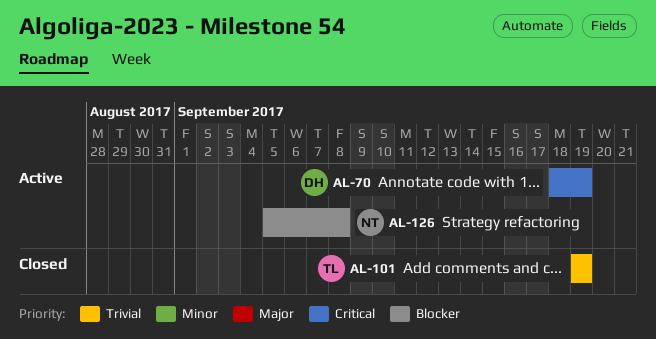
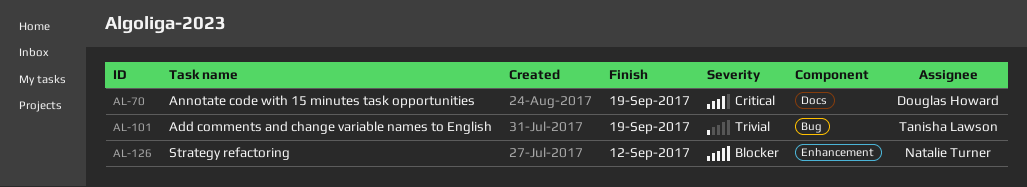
AL-126, due: Sep 8 -> Sep 12

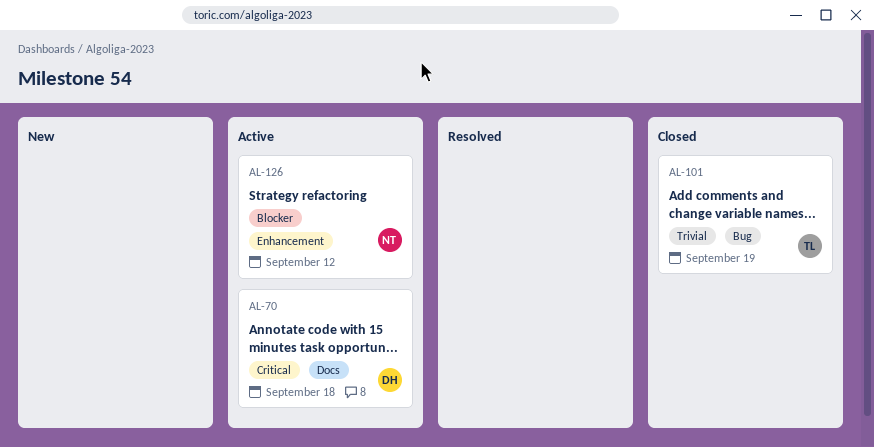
AL-70, due: Sep 19 -> Sep 18

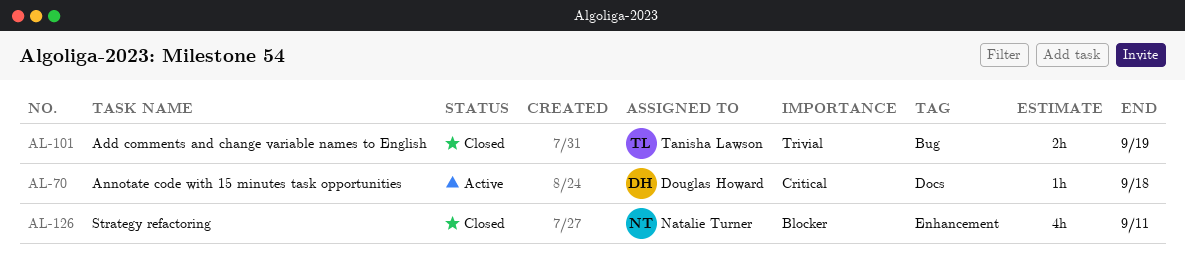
AL-126, status: Active -> Closed
AL-126, due: Sep 12 -> Sep 11

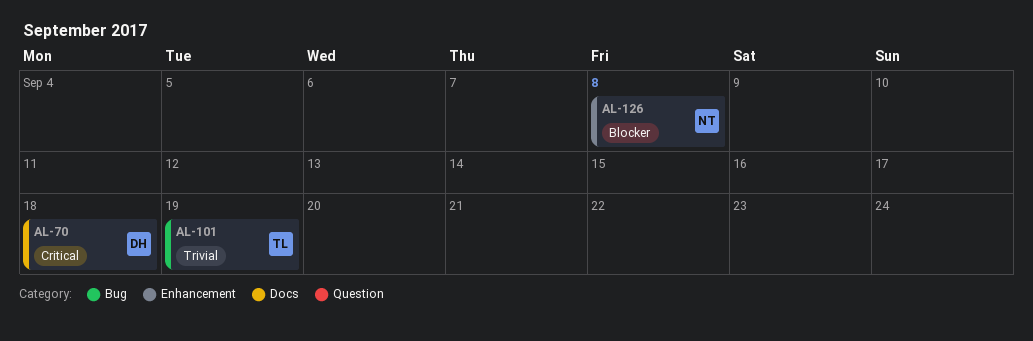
AL-126, due: Sep 11 -> Sep 8

